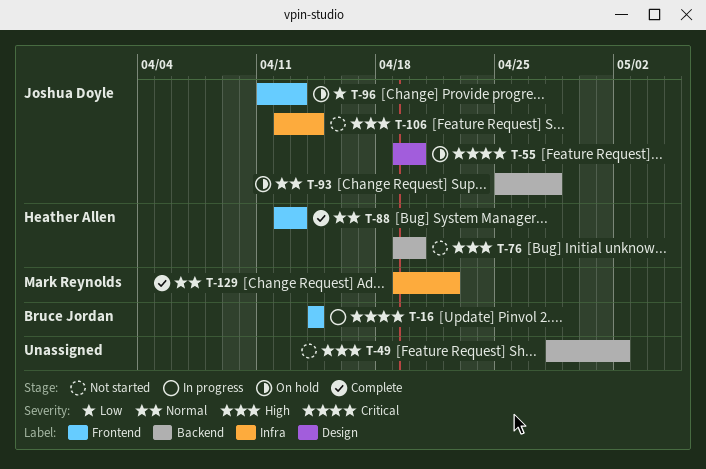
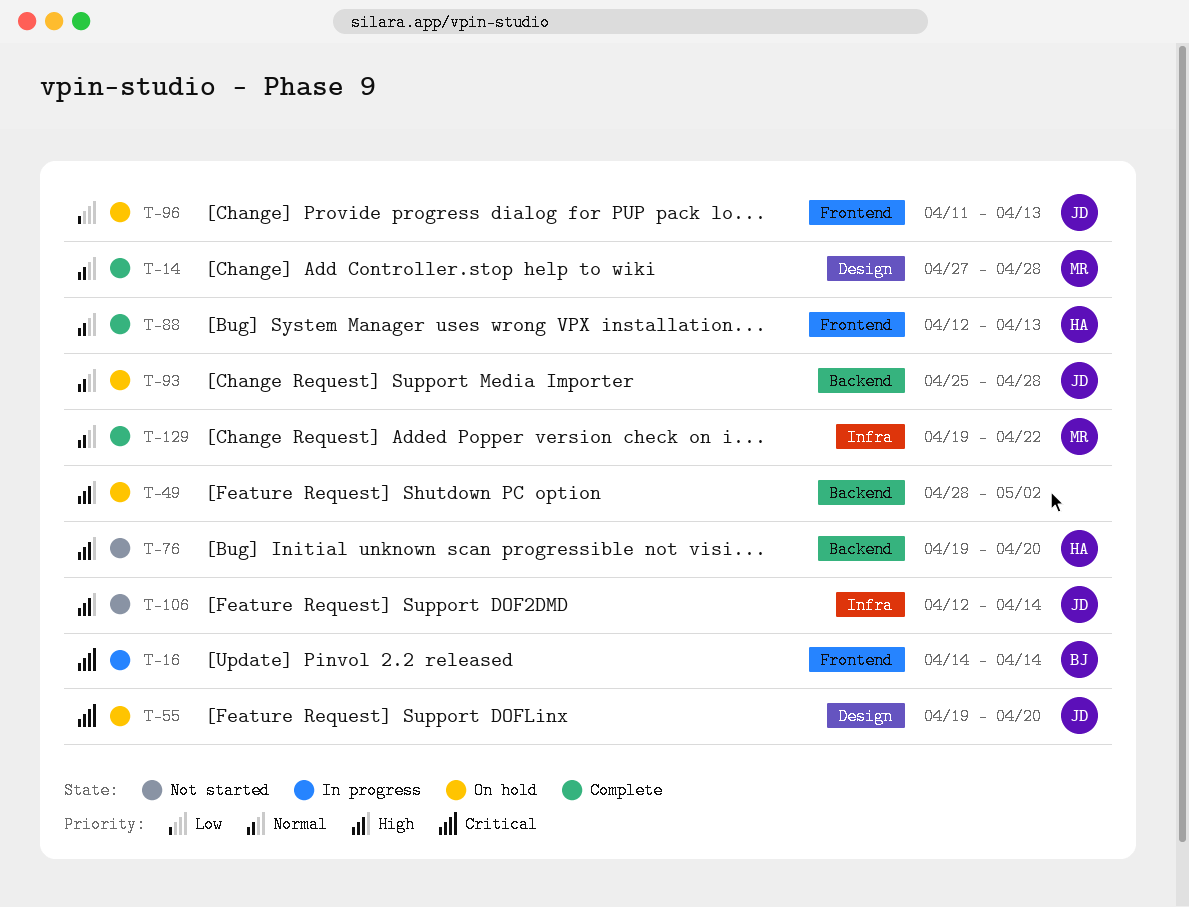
T-14: none -> present
T-49, status: Not started -> On hold

